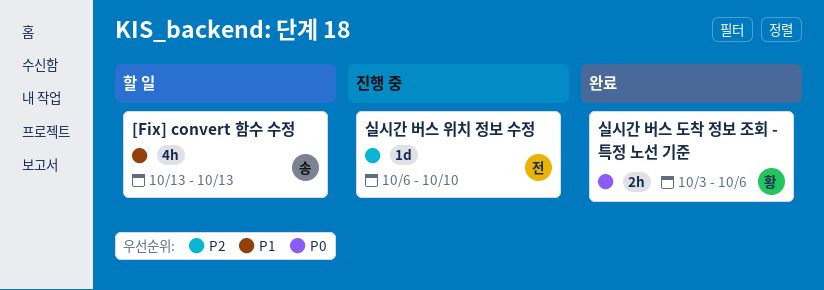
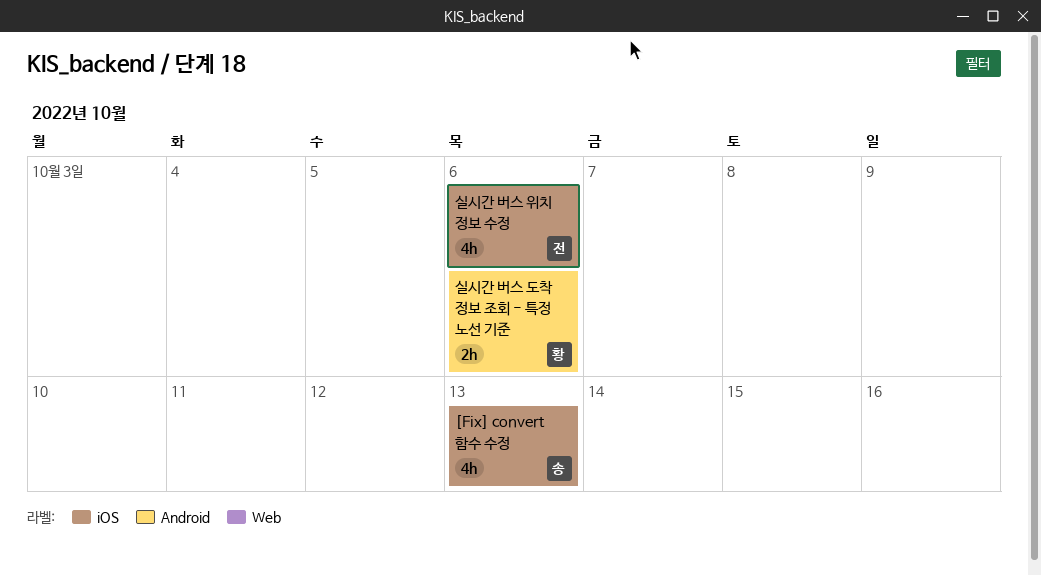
실시간 버스 위치 정보 수정, estimate: 1d -> 4h
실시간 버스 위치 정보 수정, due: Oct 10 -> Oct 6

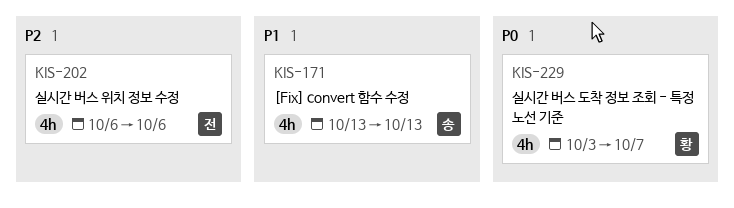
실시간 버스 도착 정보 조회 - 특정 노선 기준, estimate: 2h -> 4h
실시간 버스 도착 정보 조회 - 특정 노선 기준, due: Oct 6 -> Oct 7

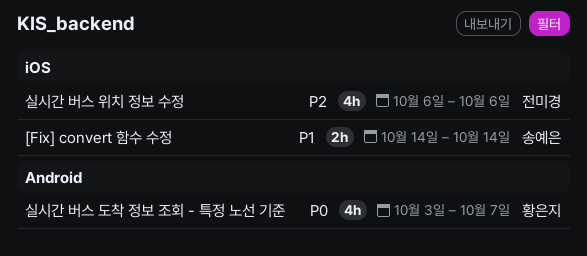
[Fix] convert 함수 수정, estimate: 4h -> 2h
[Fix] convert 함수 수정, start: Oct 13 -> Oct 14
[Fix] convert 함수 수정, due: Oct 13 -> Oct 14

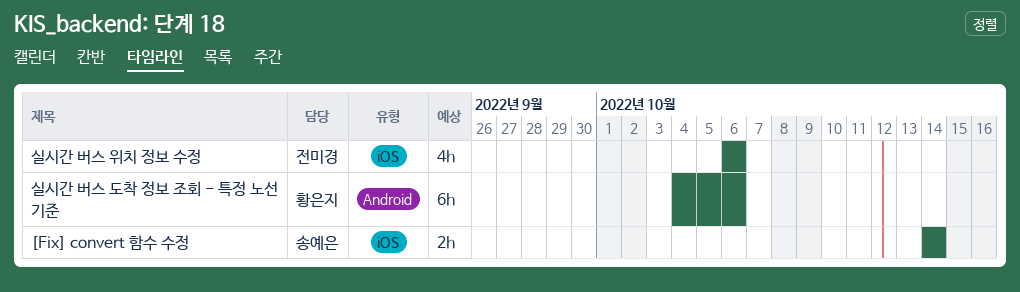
실시간 버스 도착 정보 조회 - 특정 노선 기준, estimate: 4h -> 6h
실시간 버스 도착 정보 조회 - 특정 노선 기준, start: Oct 3 -> Oct 4
실시간 버스 도착 정보 조회 - 특정 노선 기준, due: Oct 7 -> Oct 6

